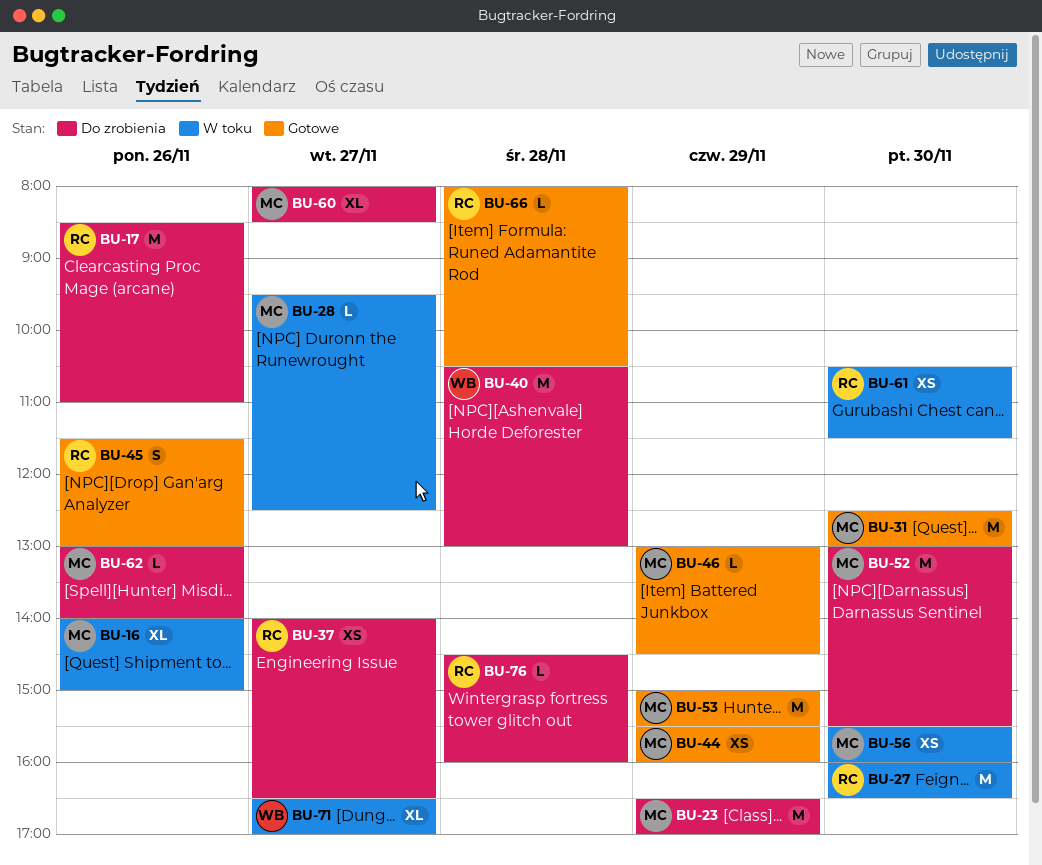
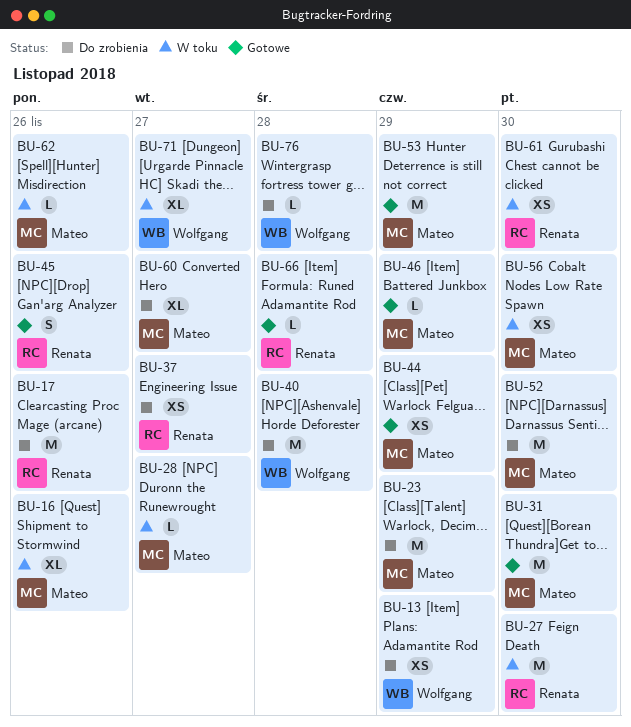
BU-13: none -> present
BU-62, status: Do zrobienia -> W toku
BU-76, owner: Renata -> Wolfgang

